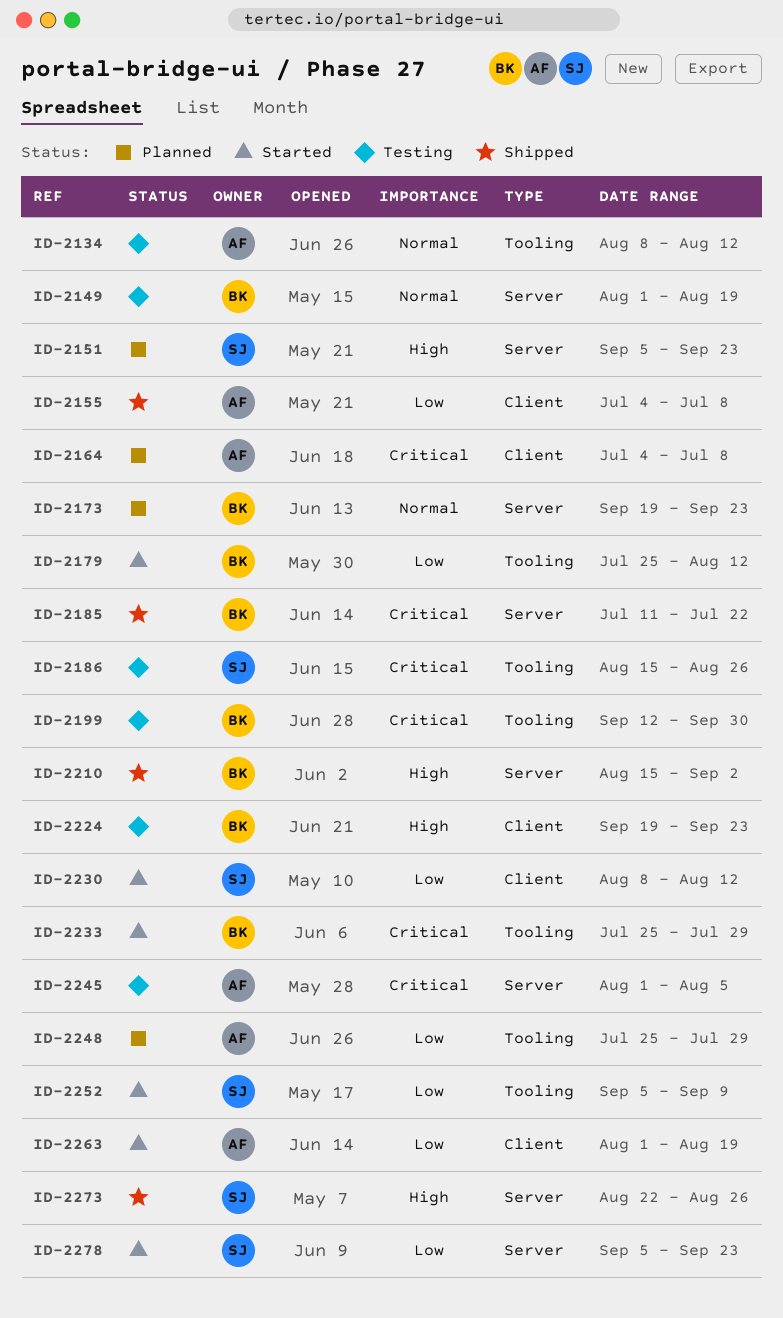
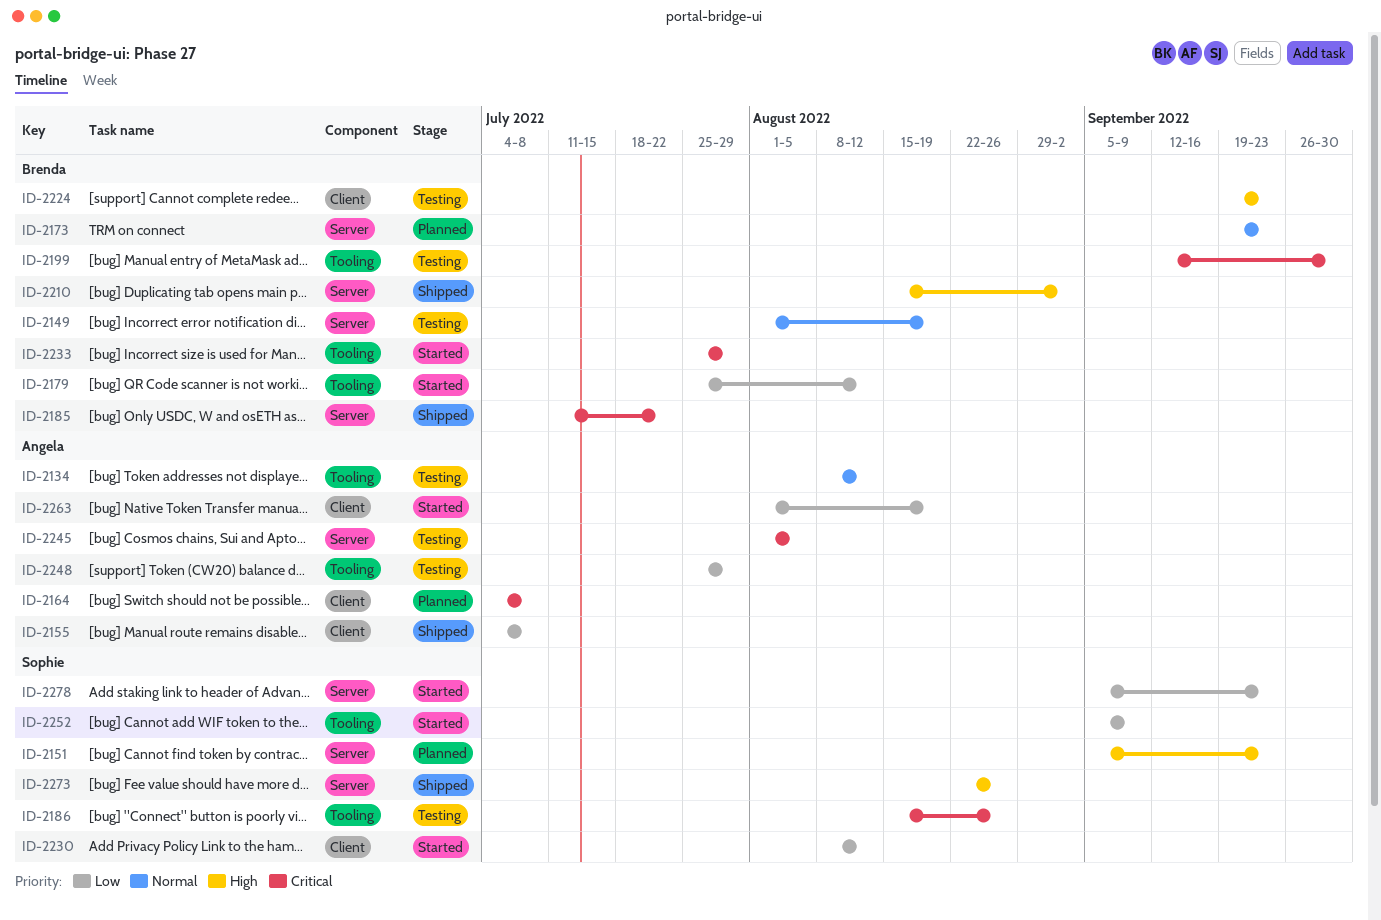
ID-2248, status: Planned -> Testing

